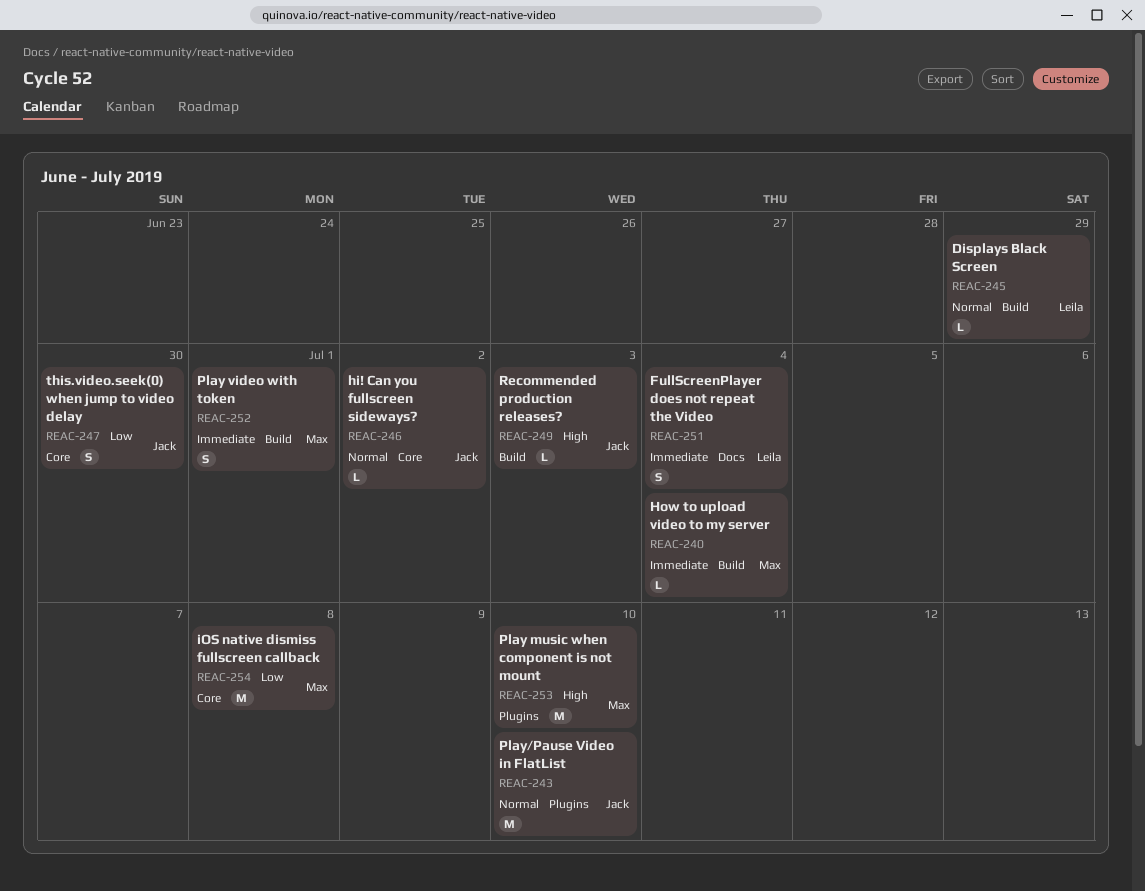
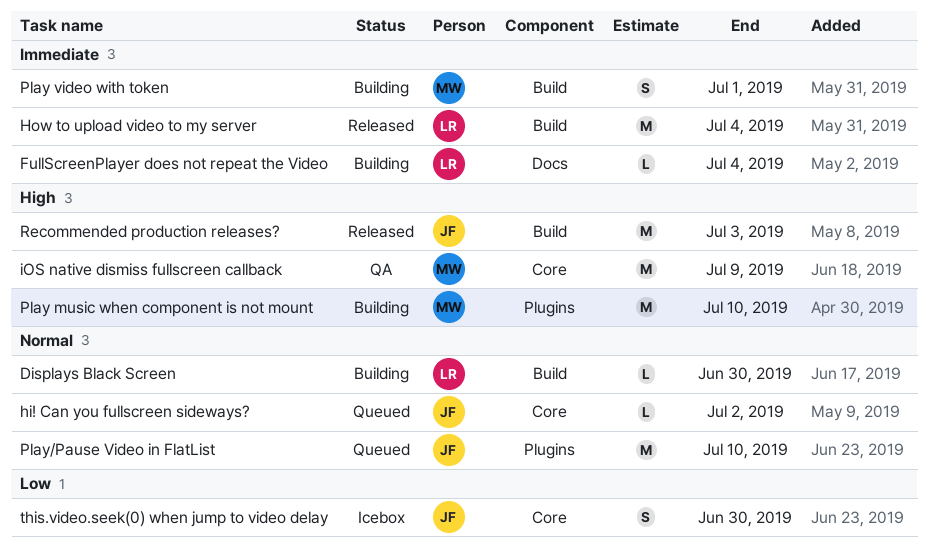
Displays Black Screen, due: Jun 29 -> Jun 30
FullScreenPlayer does not repeat the Video, estimate: S -> L
How to upload video to my server, owner: Max -> Leila
How to upload video to my server, estimate: L -> M
iOS native dismiss fullscreen callback, priority: Low -> High
iOS native dismiss fullscreen callback, due: Jul 8 -> Jul 9
Recommended production releases?, estimate: L -> M

